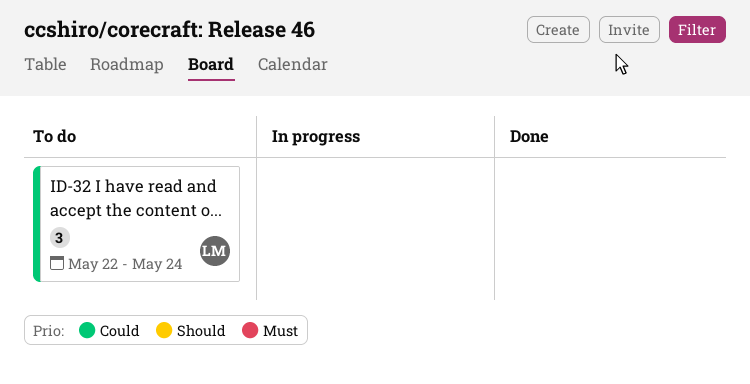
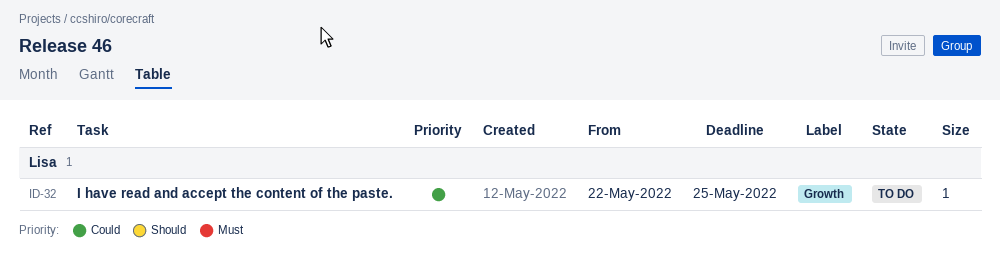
ID-32, estimate: 3 -> 1
ID-32, due: May 24 -> May 25

